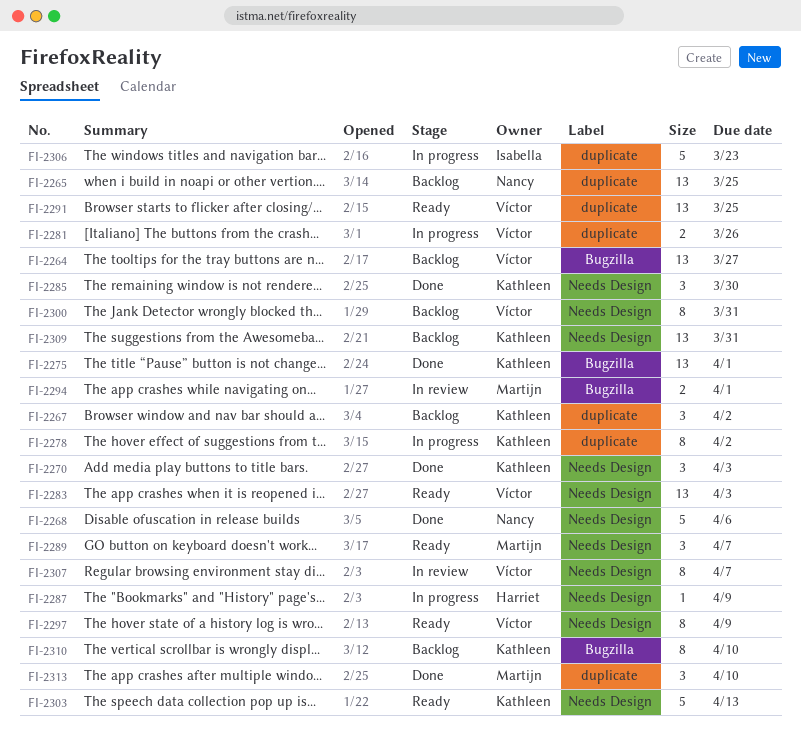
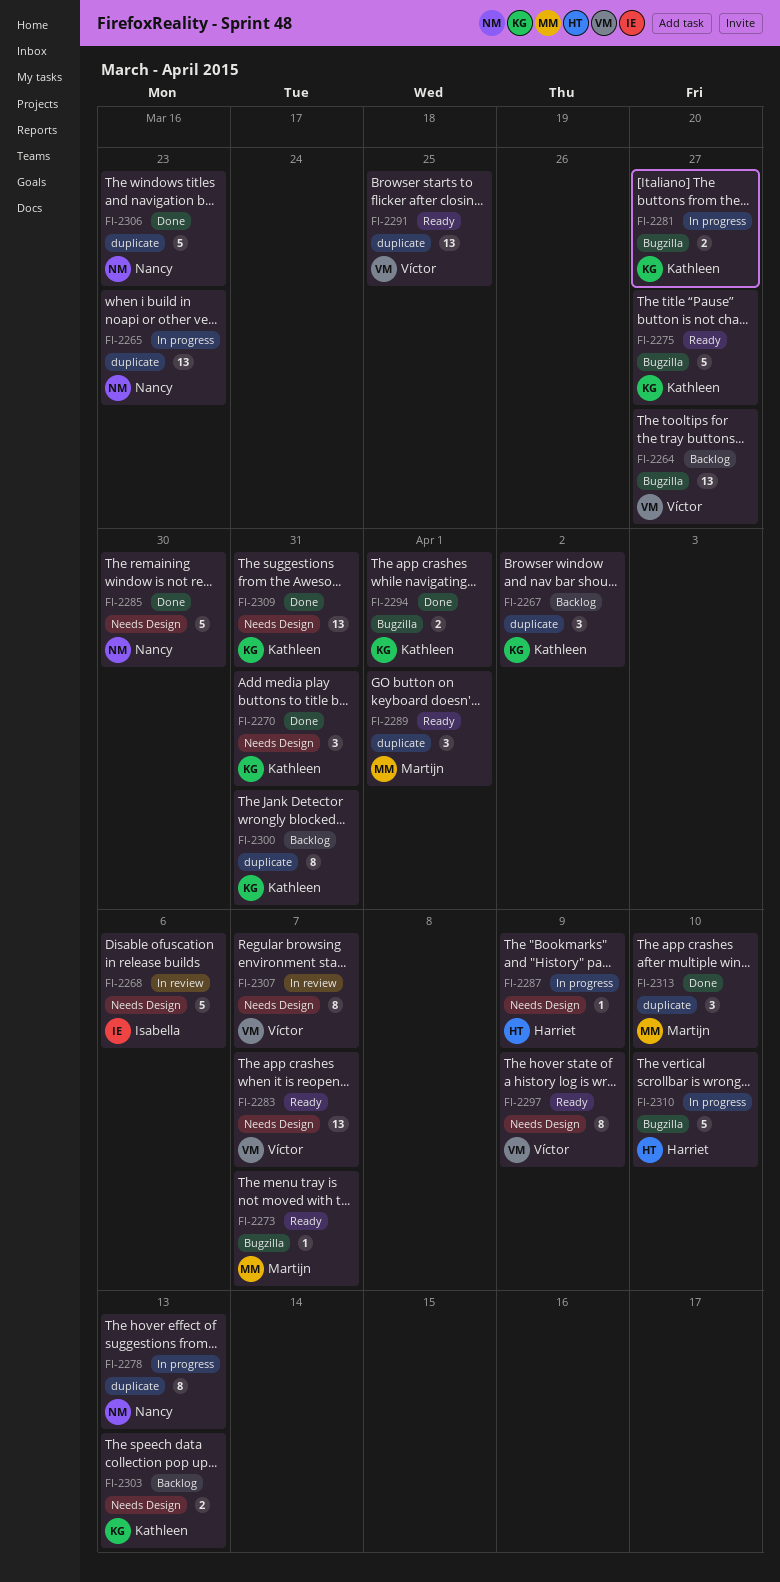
FI-2265, status: Backlog -> In progress
FI-2265, due: Mar 25 -> Mar 23
FI-2268, status: Done -> In review
FI-2268, owner: Nancy -> Isabella
FI-2270, due: Apr 3 -> Mar 31
FI-2273: none -> present
FI-2275, status: Done -> Ready
FI-2275, estimate: 13 -> 5
FI-2275, due: Apr 1 -> Mar 27
FI-2278, owner: Kathleen -> Nancy
FI-2278, due: Apr 2 -> Apr 13
FI-2281, owner: Víctor -> Kathleen
FI-2281, label: duplicate -> Bugzilla
FI-2281, due: Mar 26 -> Mar 27
FI-2283, due: Apr 3 -> Apr 7
FI-2285, owner: Kathleen -> Nancy
FI-2285, estimate: 3 -> 5
FI-2289, label: Needs Design -> duplicate
FI-2289, due: Apr 7 -> Apr 1
FI-2294, status: In review -> Done
FI-2294, owner: Martijn -> Kathleen
FI-2300, owner: Víctor -> Kathleen
FI-2300, label: Needs Design -> duplicate
FI-2303, status: Ready -> Backlog
FI-2303, estimate: 5 -> 2
FI-2306, status: In progress -> Done
FI-2306, owner: Isabella -> Nancy
FI-2309, status: Backlog -> Done
FI-2310, status: Backlog -> In progress
FI-2310, owner: Kathleen -> Harriet
FI-2310, estimate: 8 -> 5

